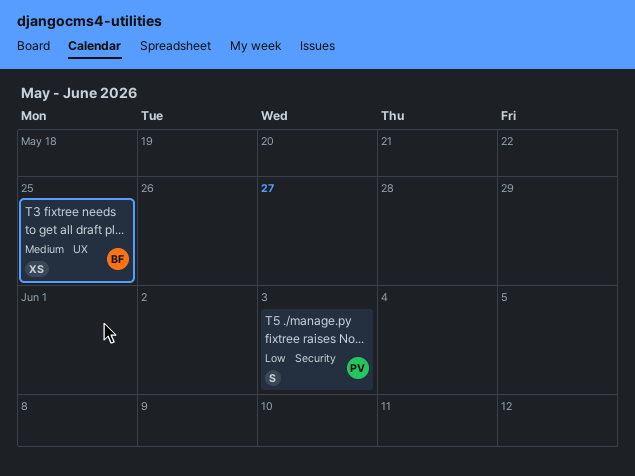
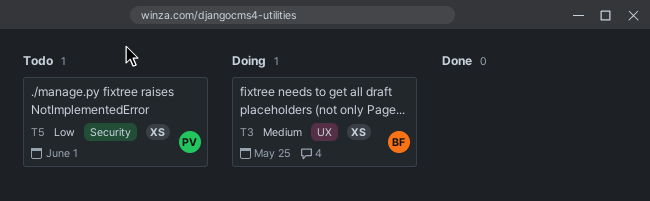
T5, estimate: S -> XS
T5, due: Jun 3 -> Jun 1

